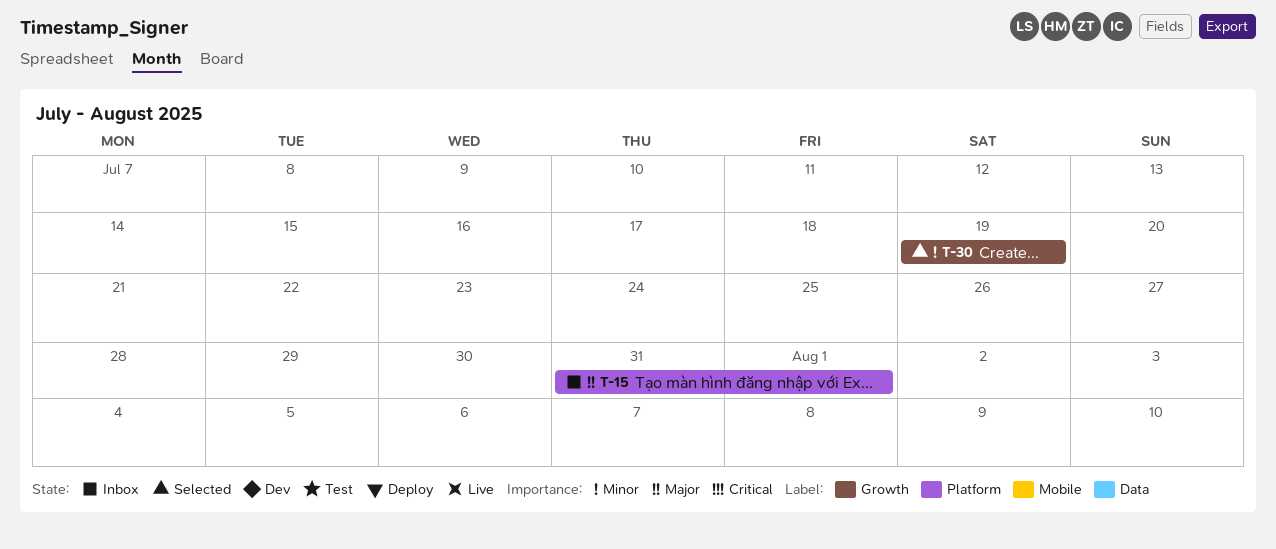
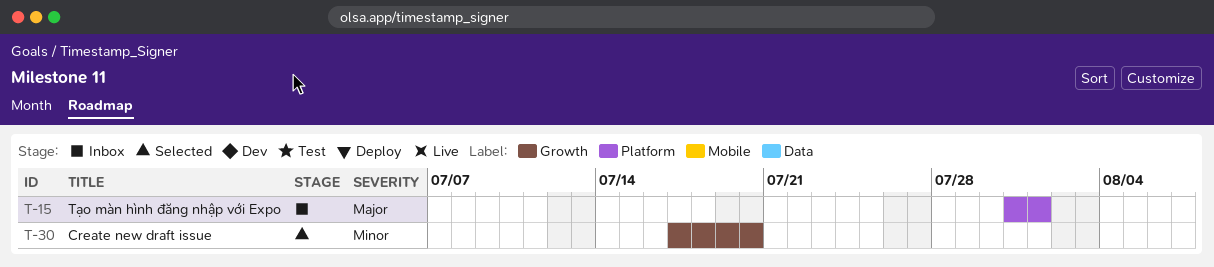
T-30, start: Jul 19 -> Jul 17
T-30, due: Jul 19 -> Jul 20

